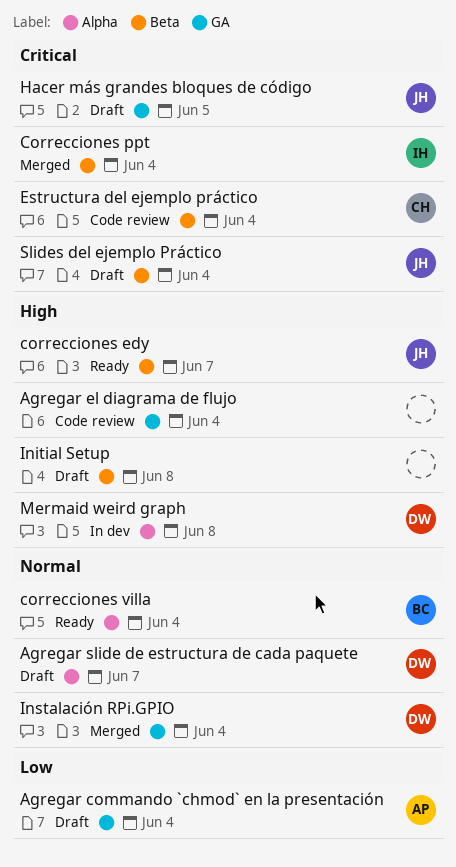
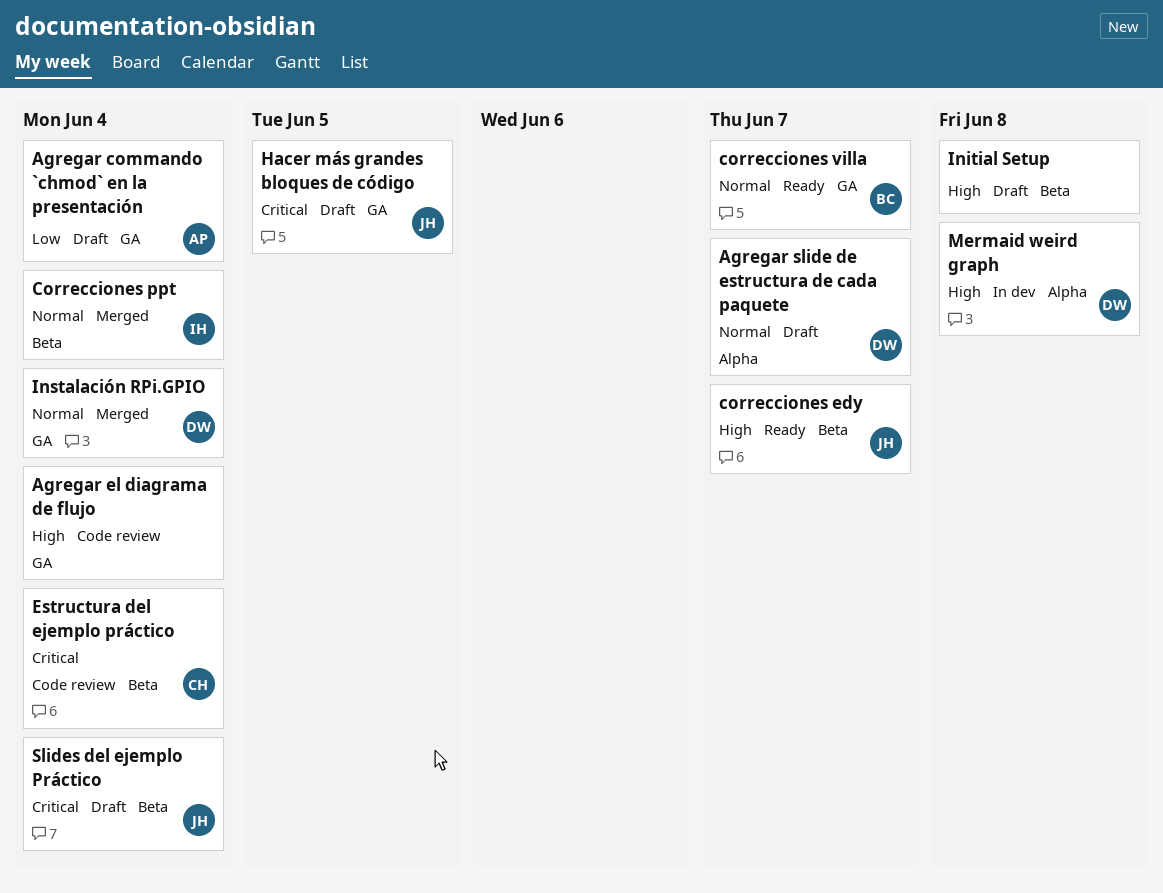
Correcciones ppt, priority: Critical -> Normal
correcciones villa, label: Alpha -> GA
correcciones villa, due: Jun 4 -> Jun 7

